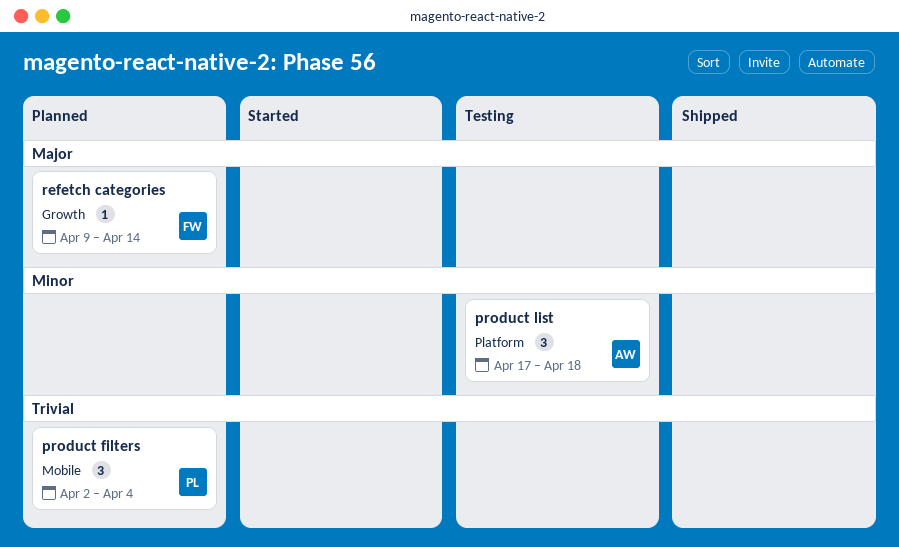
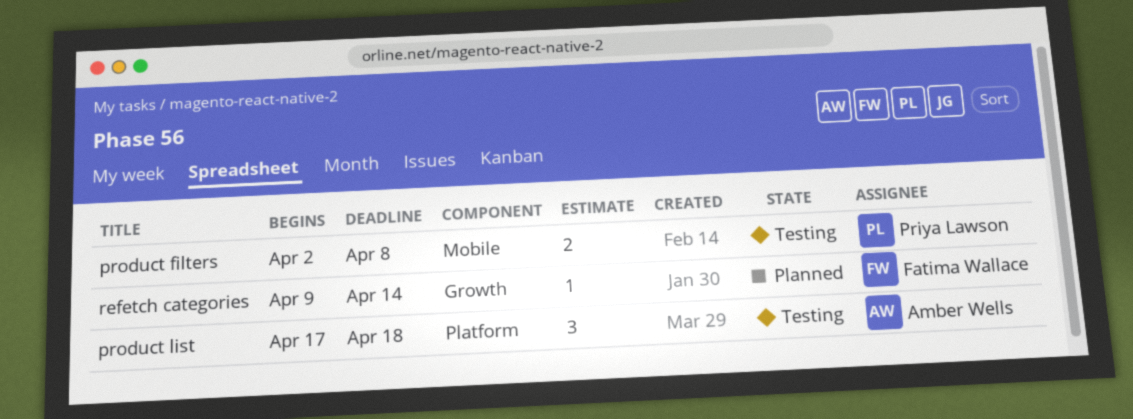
product filters, status: Planned -> Testing
product filters, estimate: 3 -> 2
product filters, due: Apr 4 -> Apr 8

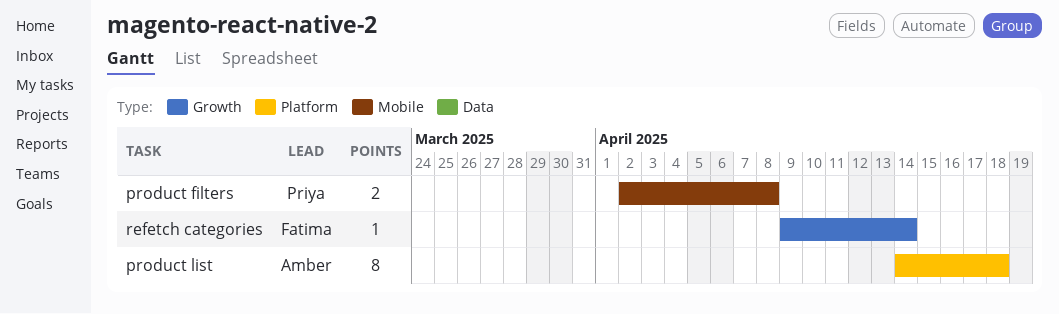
product list, estimate: 3 -> 8
product list, start: Apr 17 -> Apr 14

